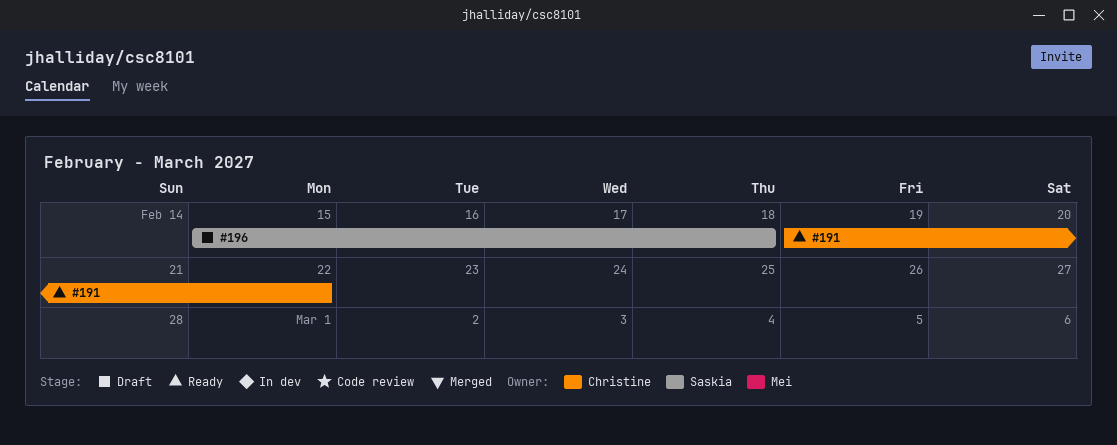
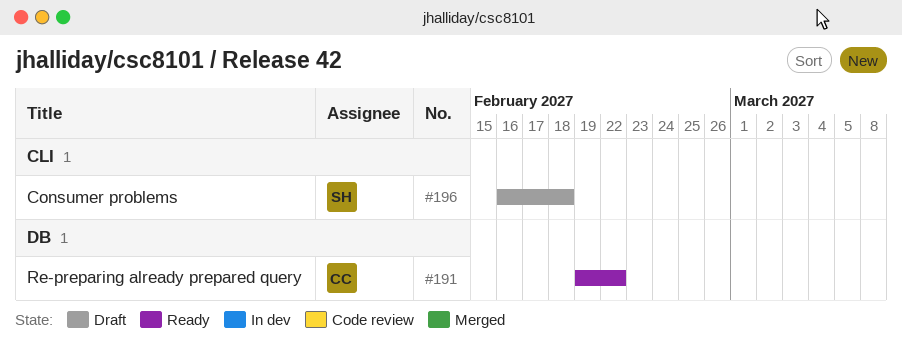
#196, start: Feb 15 -> Feb 16

